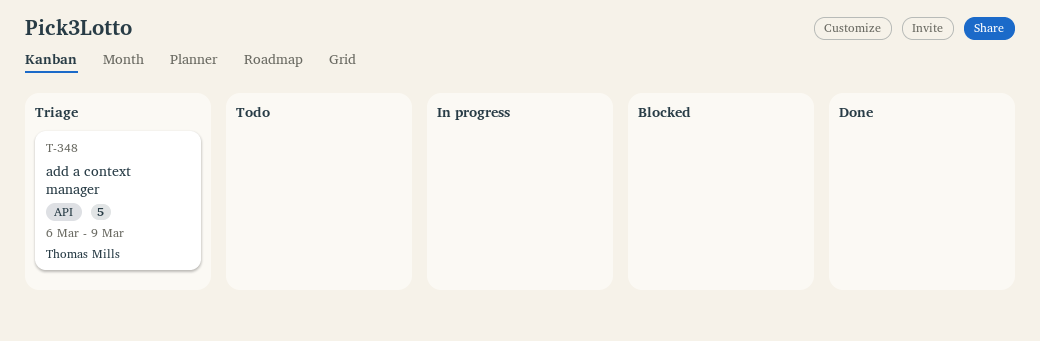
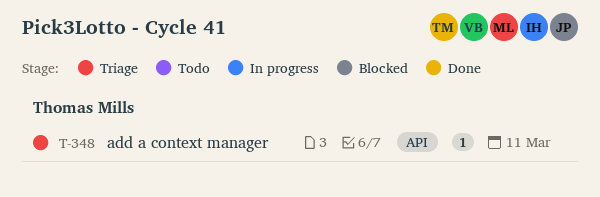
T-348, estimate: 5 -> 1
T-348, due: Mar 9 -> Mar 11

